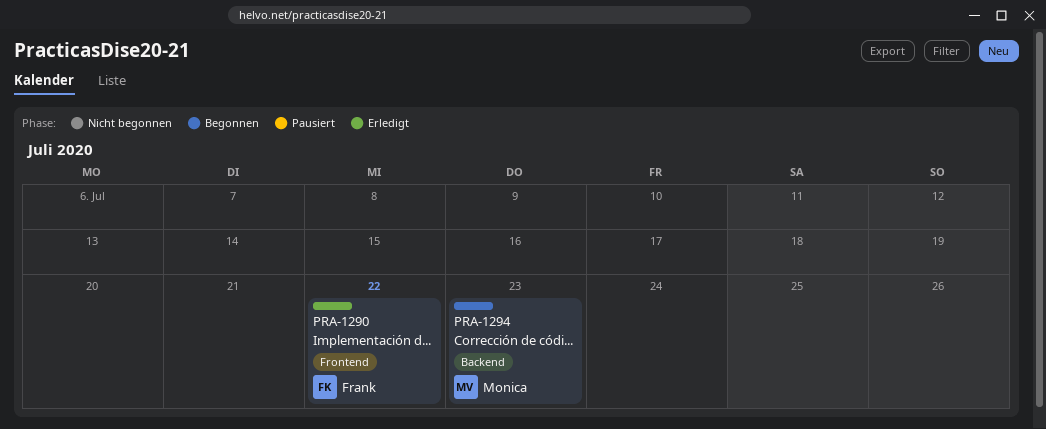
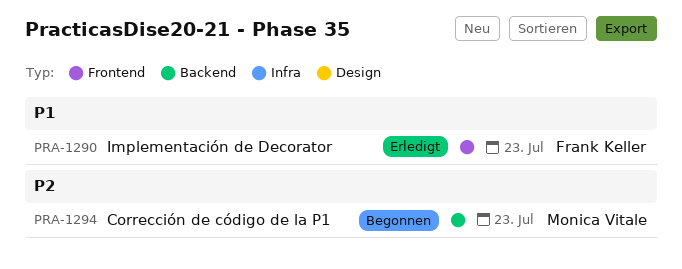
PRA-1290, due: Jul 22 -> Jul 23

